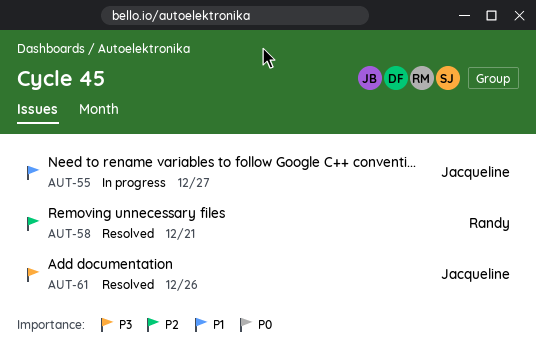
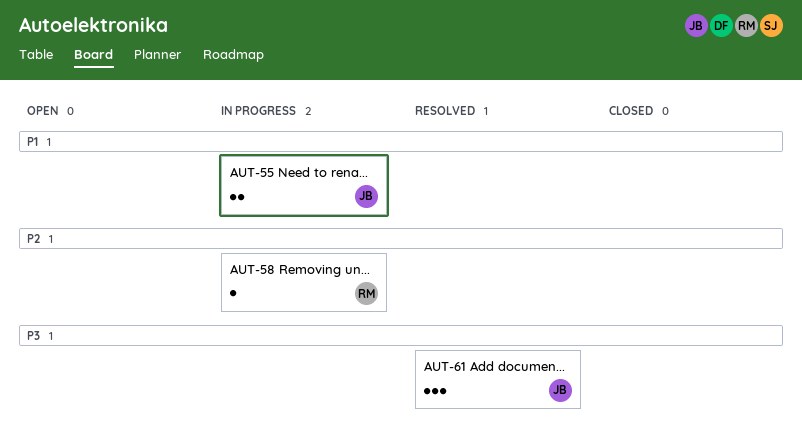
AUT-58, status: Resolved -> In progress

